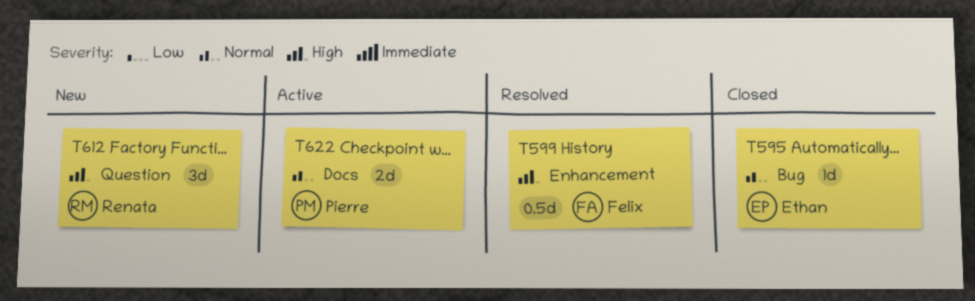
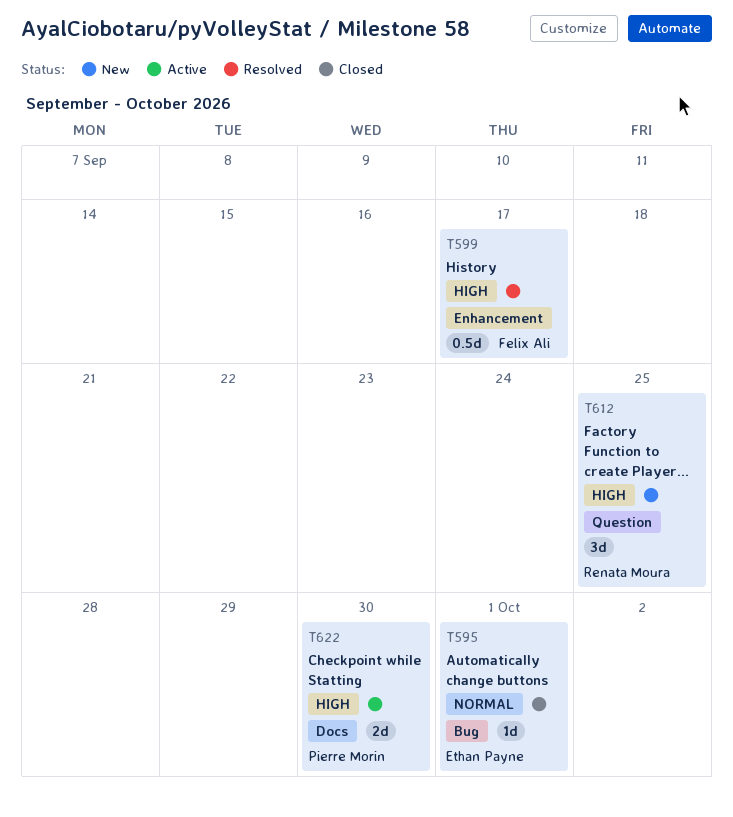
T622, priority: Normal -> High

